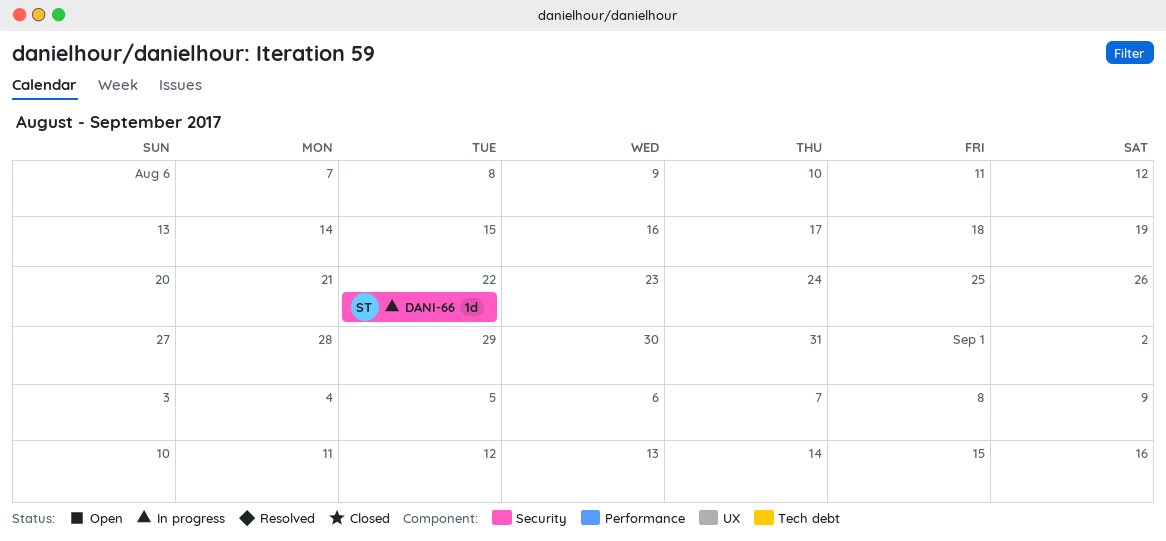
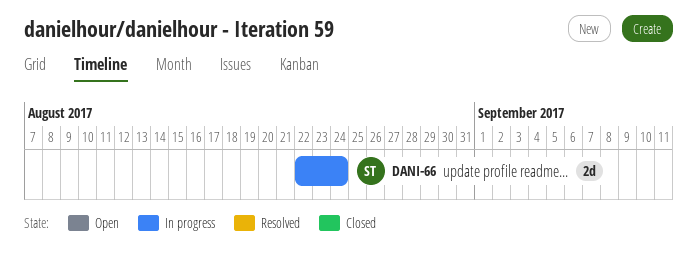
DANI-66, estimate: 1d -> 2d
DANI-66, due: Aug 22 -> Aug 24

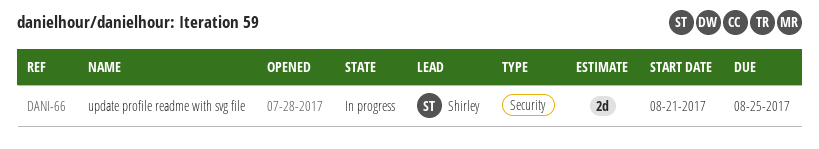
DANI-66, start: Aug 22 -> Aug 21
DANI-66, due: Aug 24 -> Aug 25

